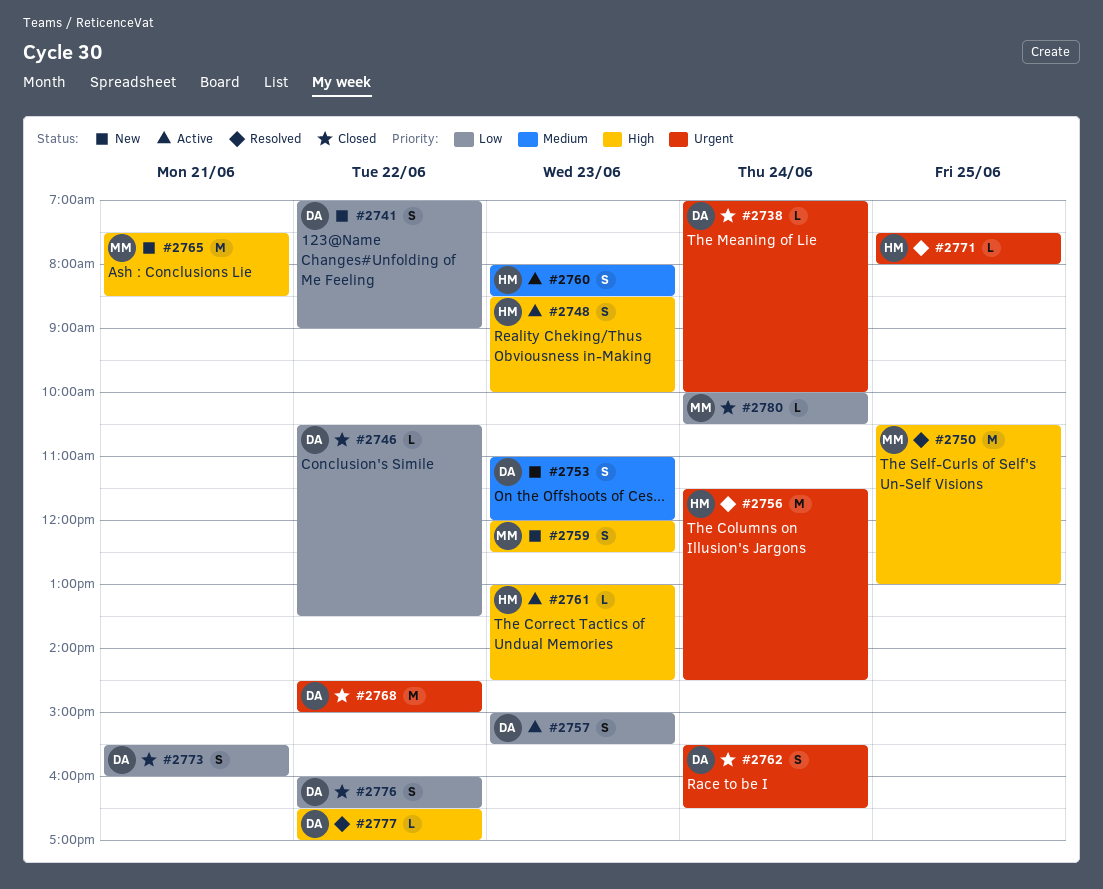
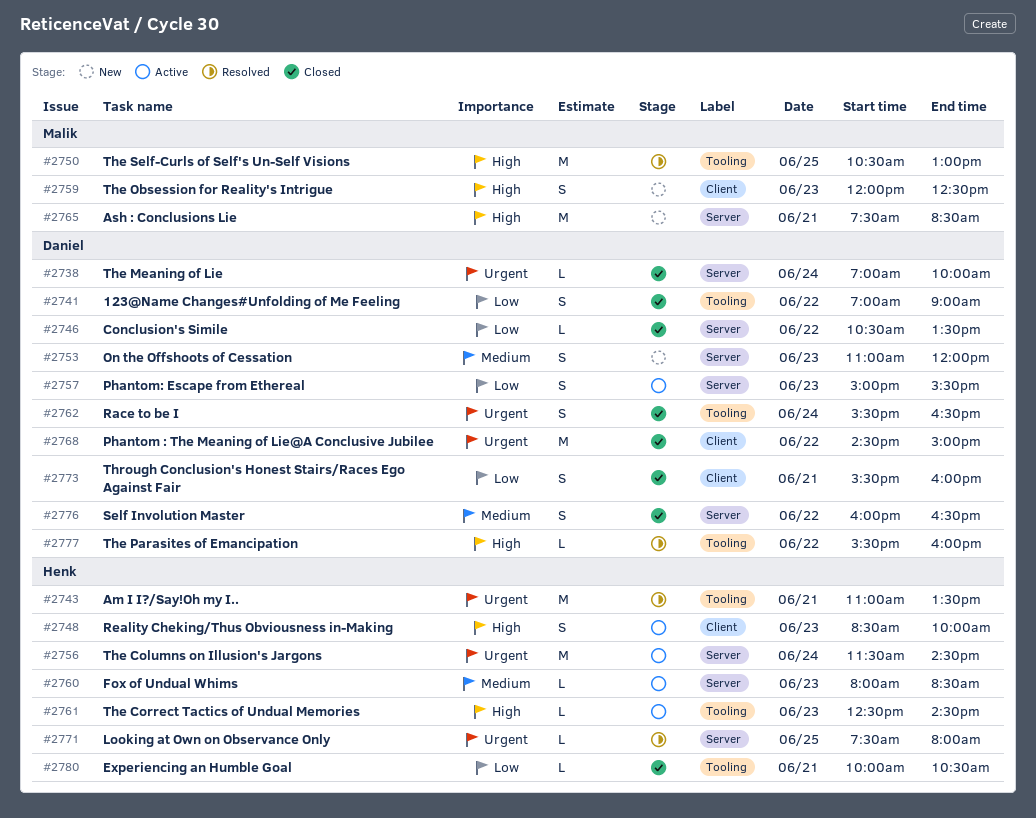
#2741, status: New -> Closed
#2743: none -> present
#2756, status: Resolved -> Active
#2760, estimate: S -> L
#2761, begins: 13:00 -> 12:30
#2776, priority: Low -> Medium
#2777, begins: 16:30 -> 15:30
#2777, ends: 17:00 -> 16:00
#2780, owner: Malik -> Henk
#2780, day: Jun 24 -> Jun 21

